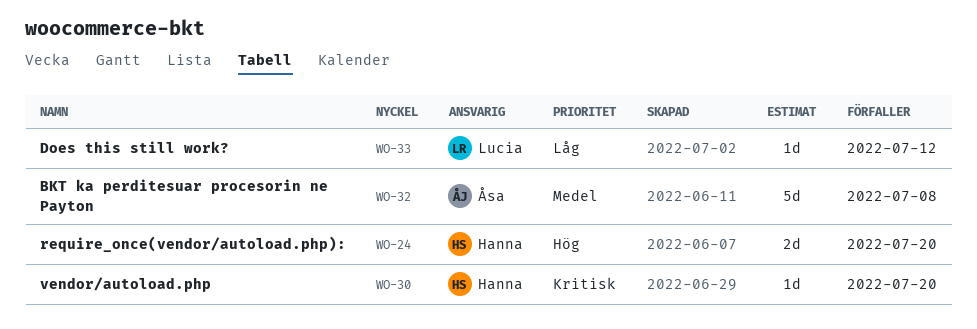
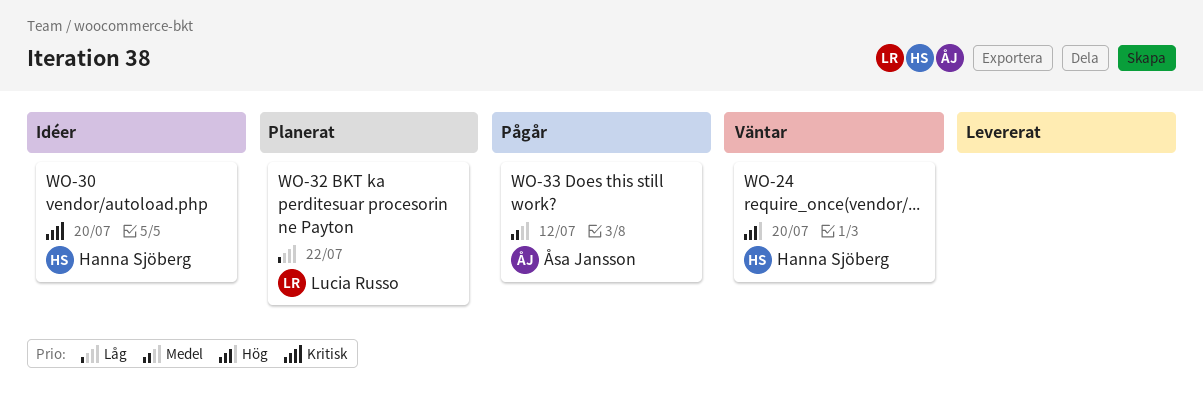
WO-32, owner: Åsa Jansson -> Lucia Russo
WO-32, priority: Medel -> Låg
WO-32, due: Jul 8 -> Jul 22
WO-33, owner: Lucia Russo -> Åsa Jansson
WO-33, priority: Låg -> Medel

